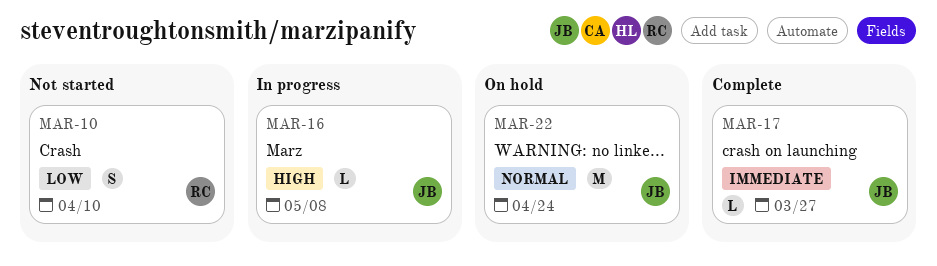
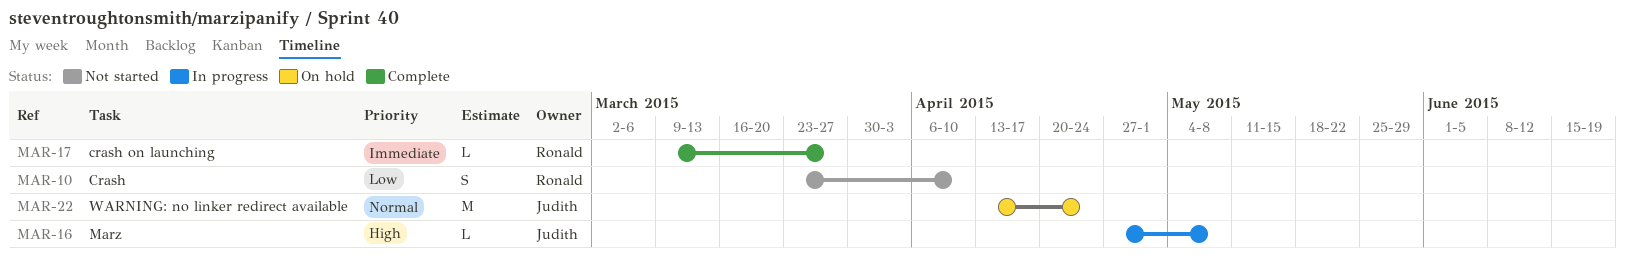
MAR-17, owner: Judith -> Ronald

